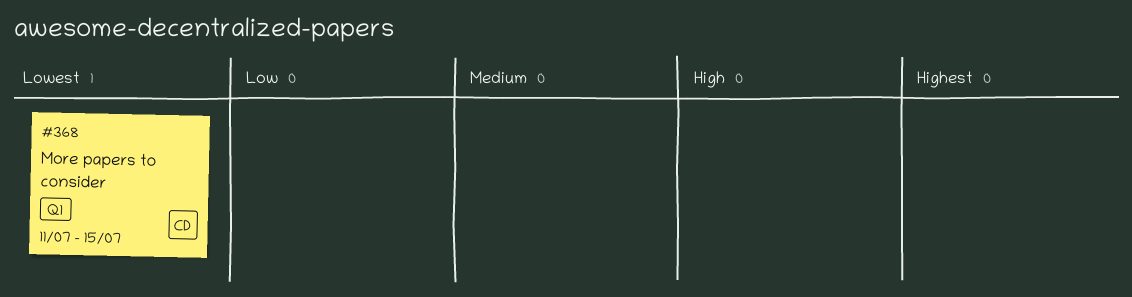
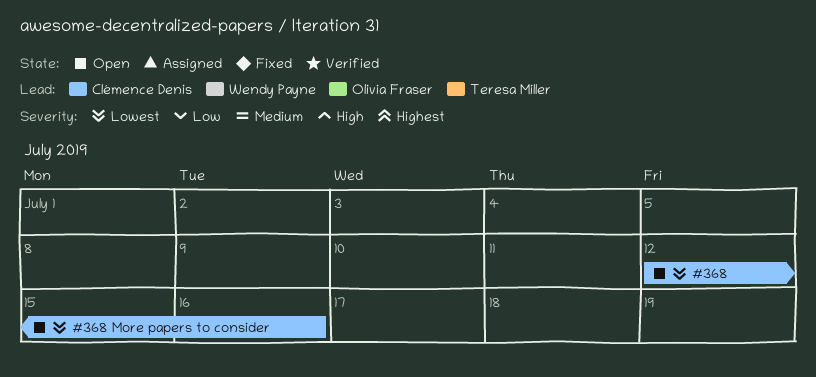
#368, start: Jul 11 -> Jul 12
#368, due: Jul 15 -> Jul 16

